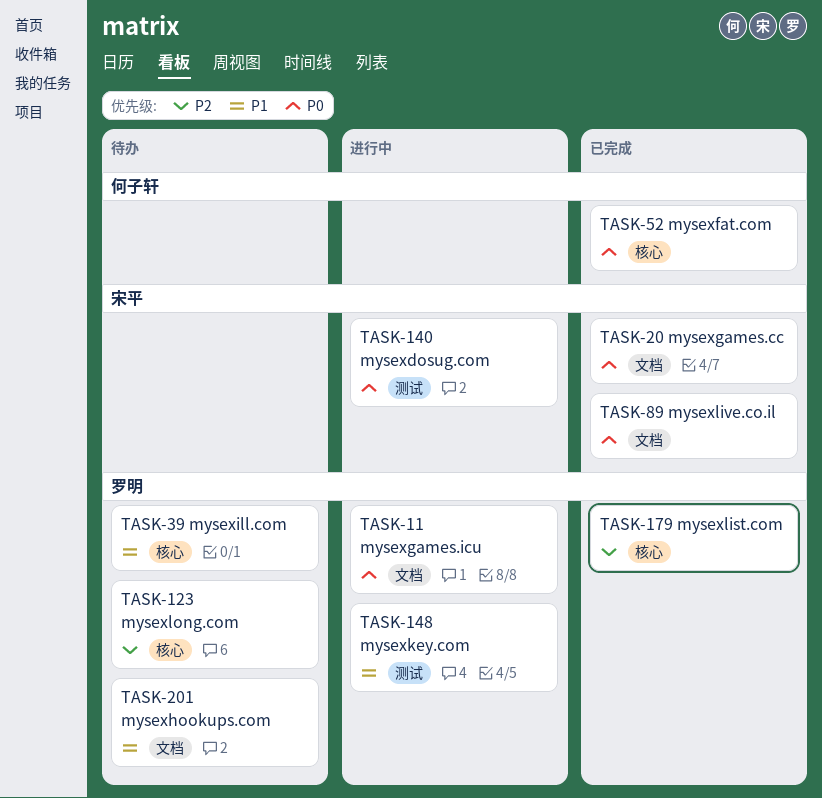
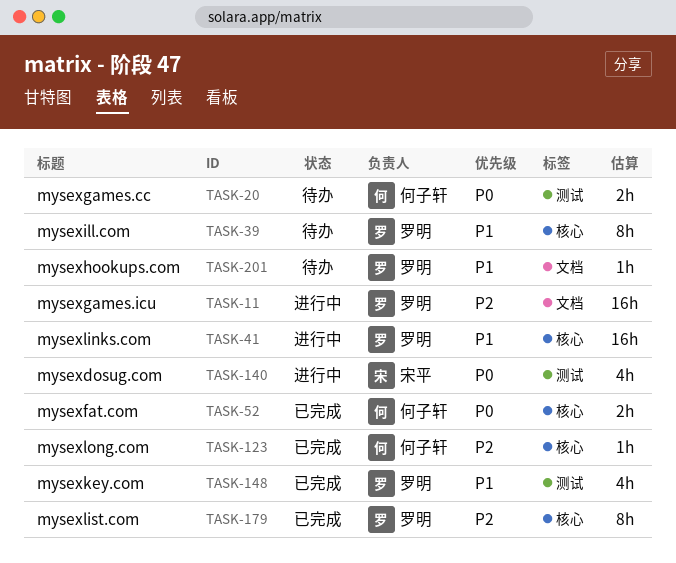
TASK-11, priority: P0 -> P2
TASK-20, status: 已完成 -> 待办
TASK-20, owner: 宋平 -> 何子轩
TASK-20, label: 文档 -> 测试
TASK-41: none -> present
TASK-89: present -> none
TASK-123, status: 待办 -> 已完成
TASK-123, owner: 罗明 -> 何子轩
TASK-148, status: 进行中 -> 已完成

